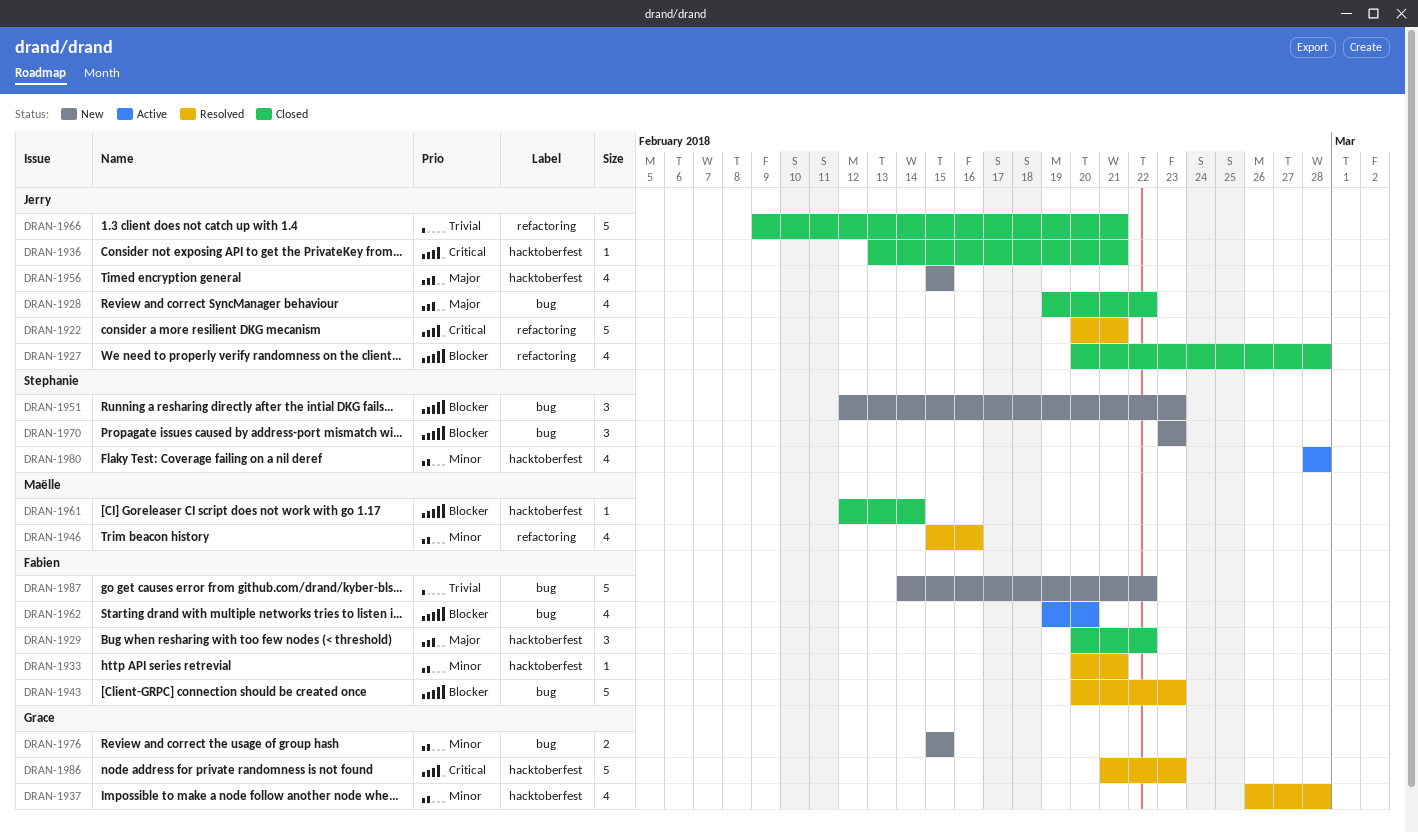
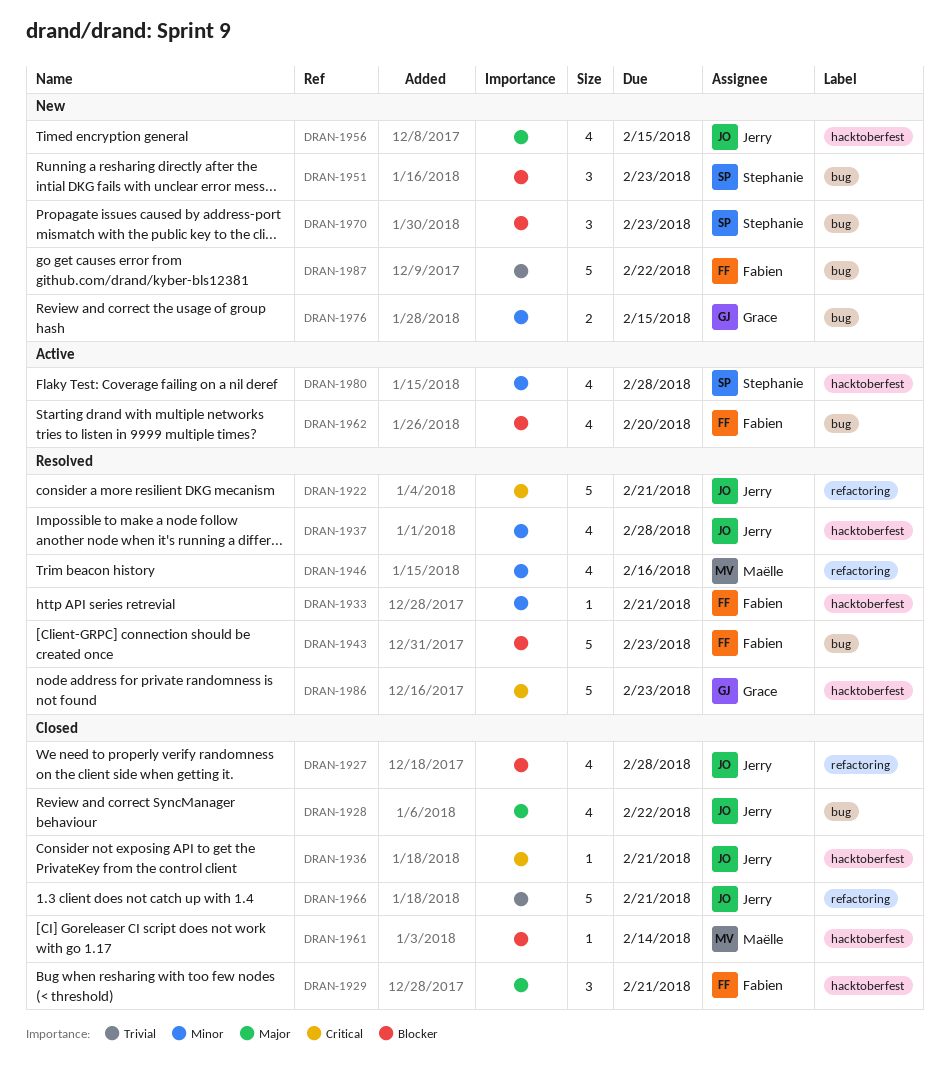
DRAN-1929, due: Feb 22 -> Feb 21
DRAN-1937, owner: Grace -> Jerry

